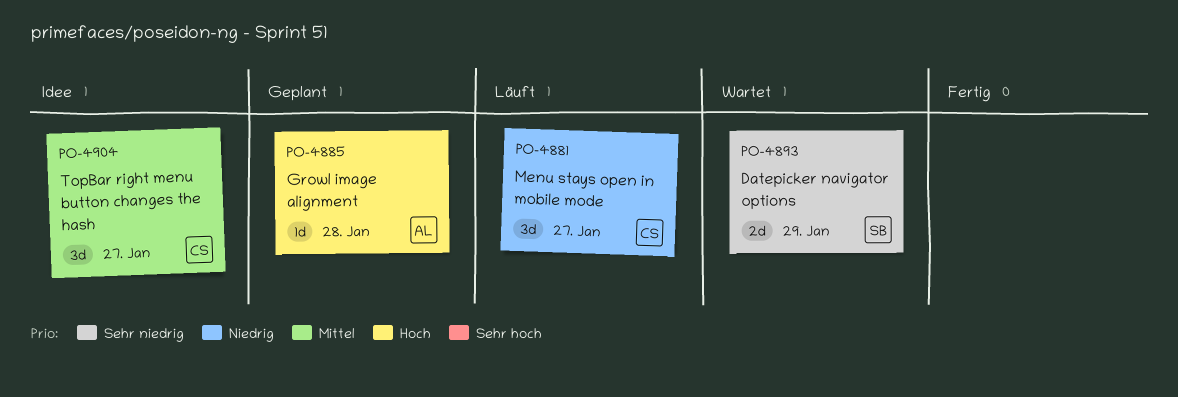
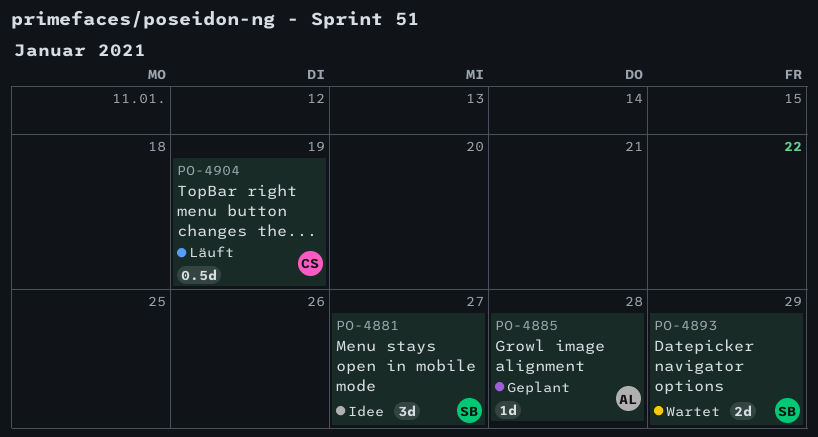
PO-4881, status: Läuft -> Idee
PO-4881, owner: CS -> SB
PO-4904, status: Idee -> Läuft
PO-4904, estimate: 3d -> 0.5d
PO-4904, due: Jan 27 -> Jan 19

